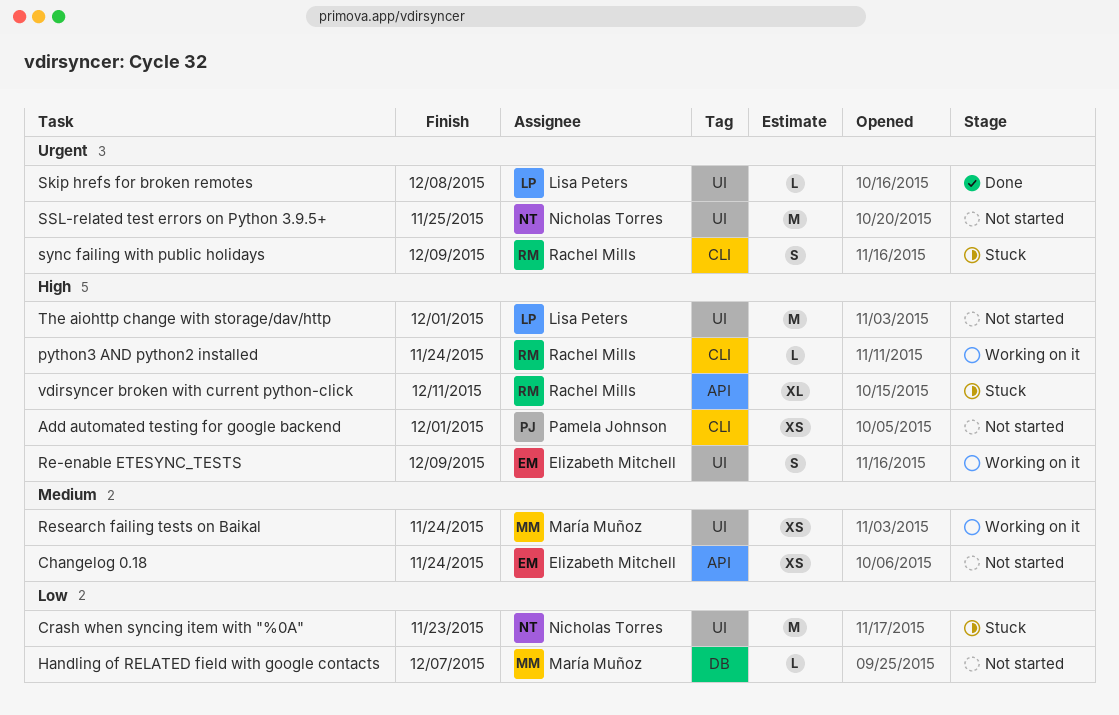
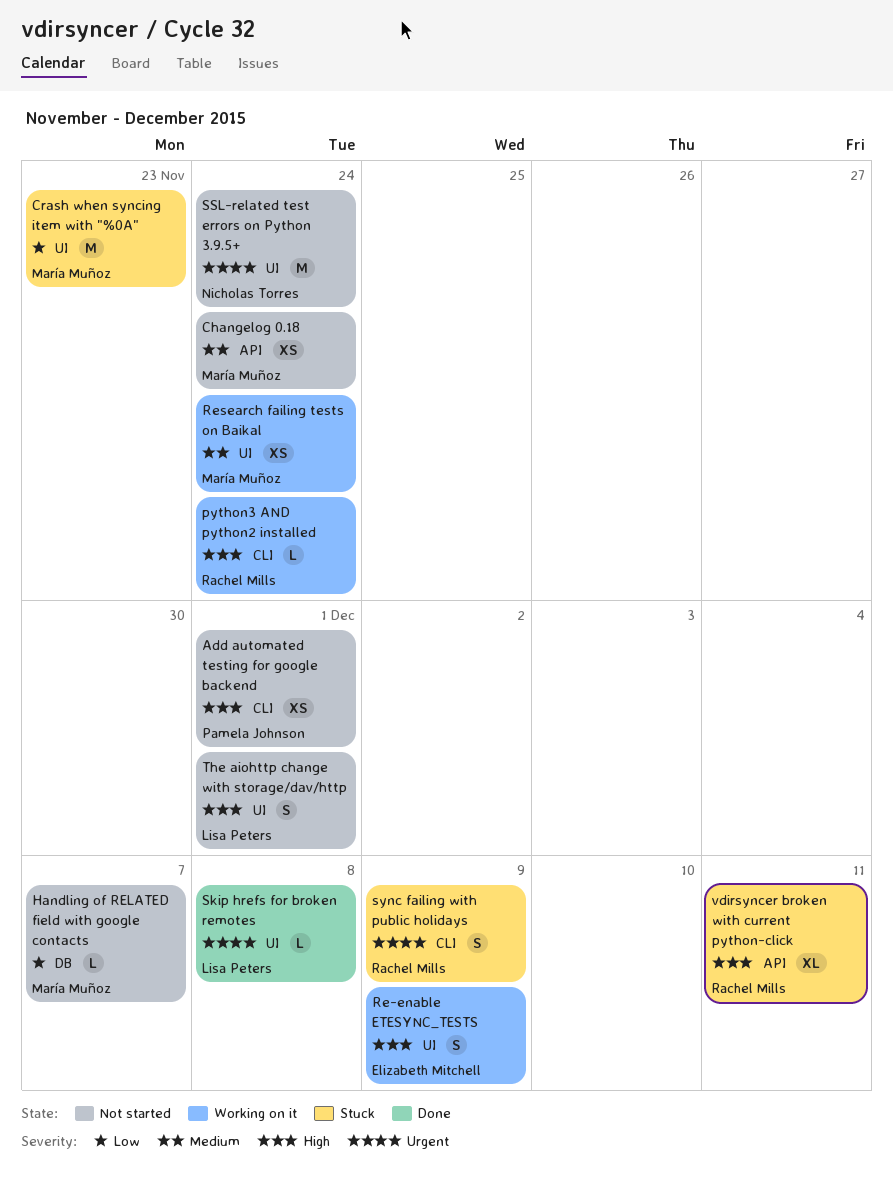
Changelog 0.18, owner: Elizabeth Mitchell -> María Muñoz
Crash when syncing item with "%0A", owner: Nicholas Torres -> María Muñoz
SSL-related test errors on Python 3.9.5+, due: Nov 25 -> Nov 24
The aiohttp change with storage/dav/http, estimate: M -> S

